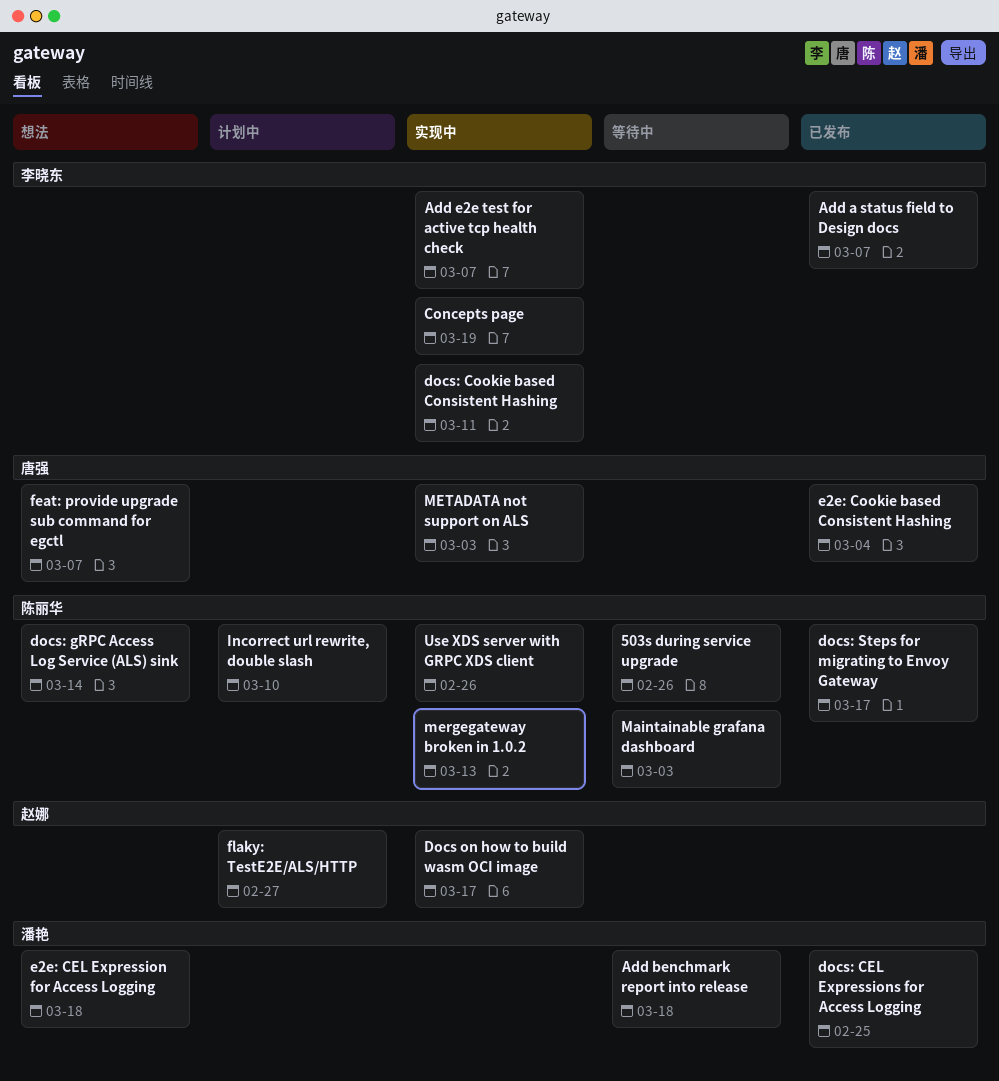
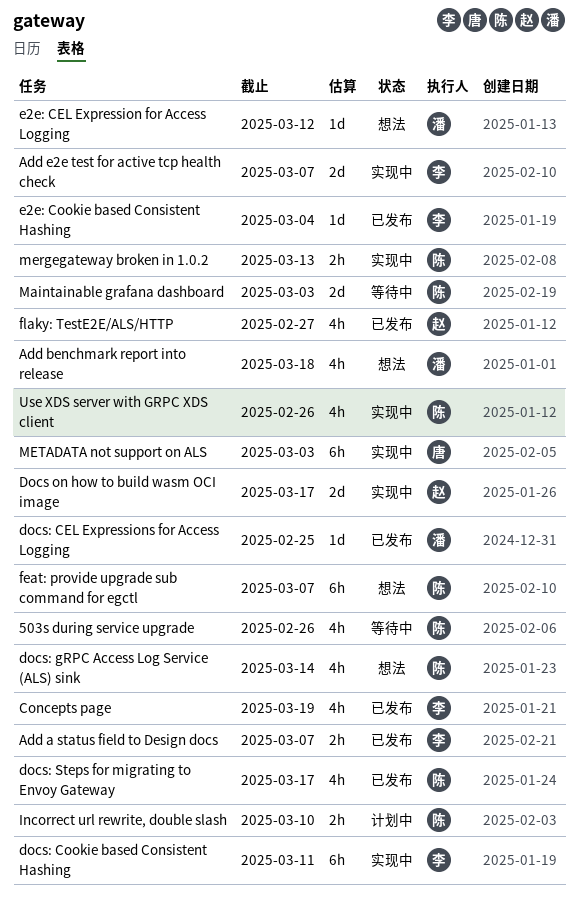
Add benchmark report into release, status: 等待中 -> 想法
Concepts page, status: 实现中 -> 已发布
e2e: CEL Expression for Access Logging, due: Mar 18 -> Mar 12
e2e: Cookie based Consistent Hashing, owner: 唐强 -> 李晓东
feat: provide upgrade sub command for egctl, owner: 唐强 -> 陈丽华
flaky: TestE2E/ALS/HTTP, status: 计划中 -> 已发布

